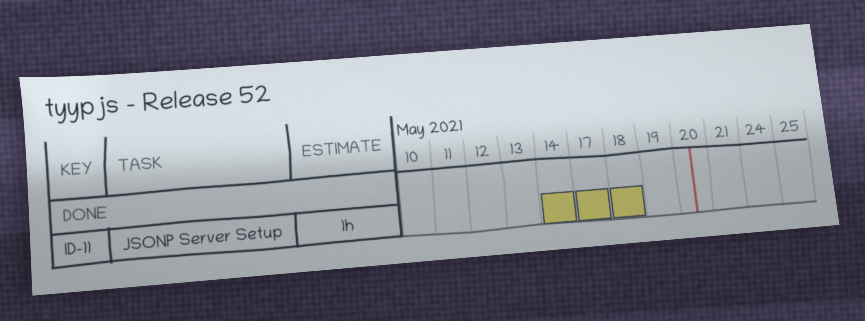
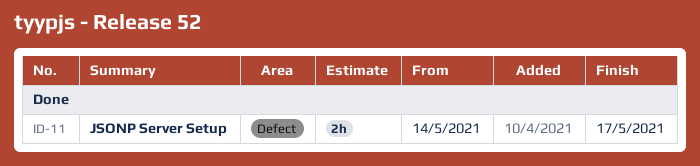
ID-11, estimate: 1h -> 2h
ID-11, due: May 18 -> May 17

